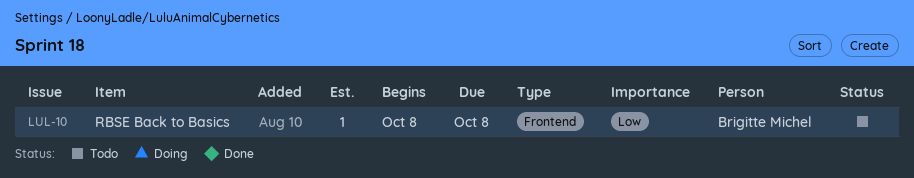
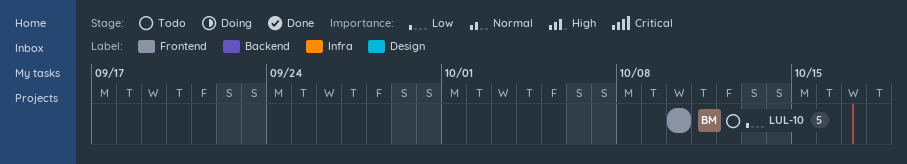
LUL-10, estimate: 1 -> 5
LUL-10, start: Oct 8 -> Oct 10
LUL-10, due: Oct 8 -> Oct 10

